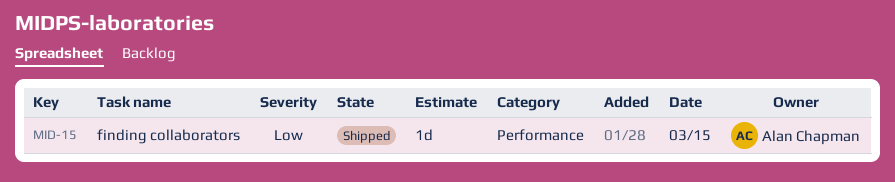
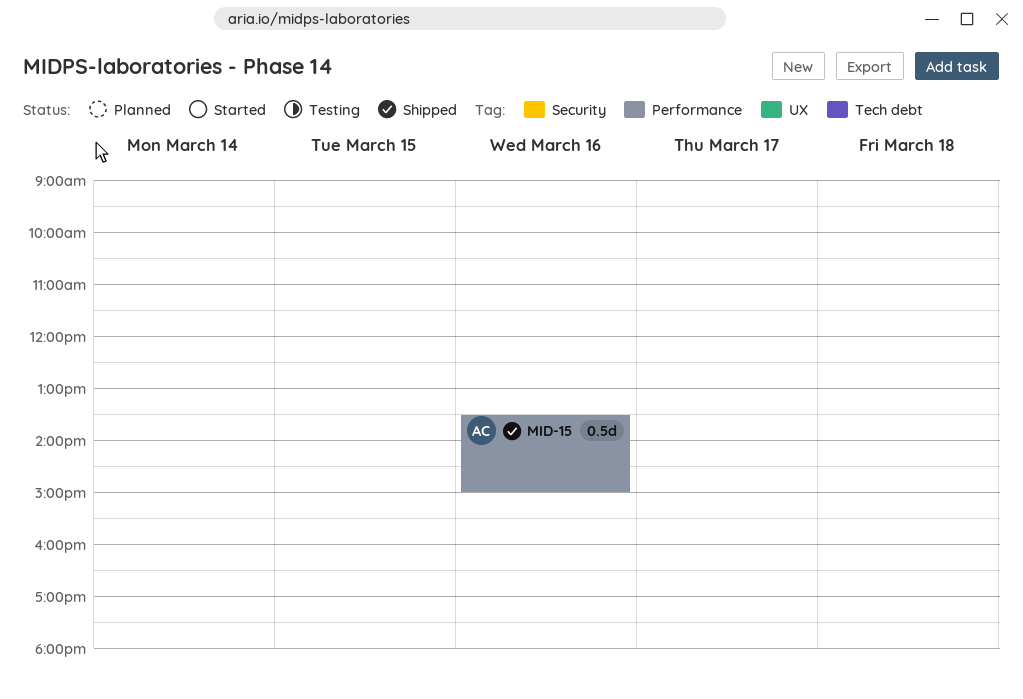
MID-15, estimate: 1d -> 0.5d
MID-15, day: Mar 15 -> Mar 16

